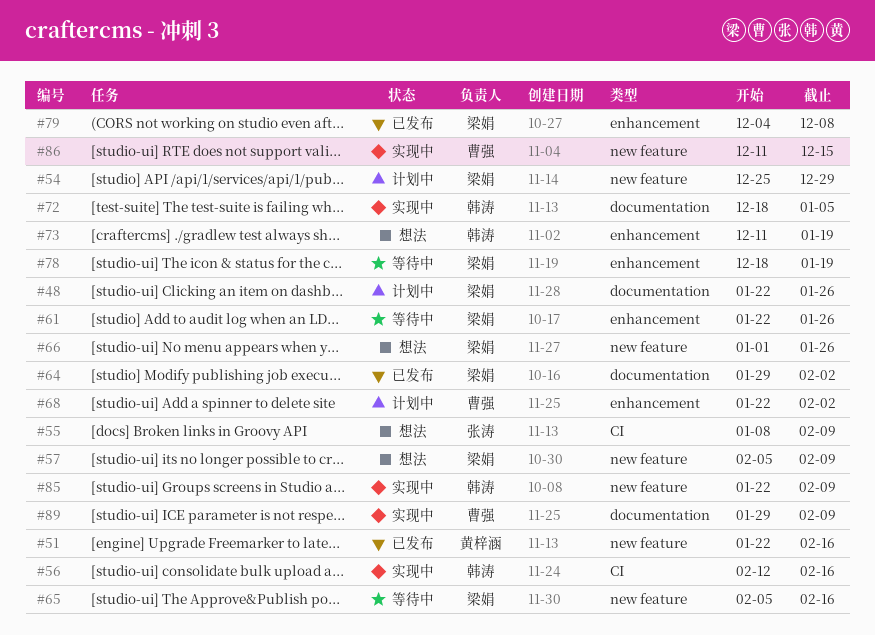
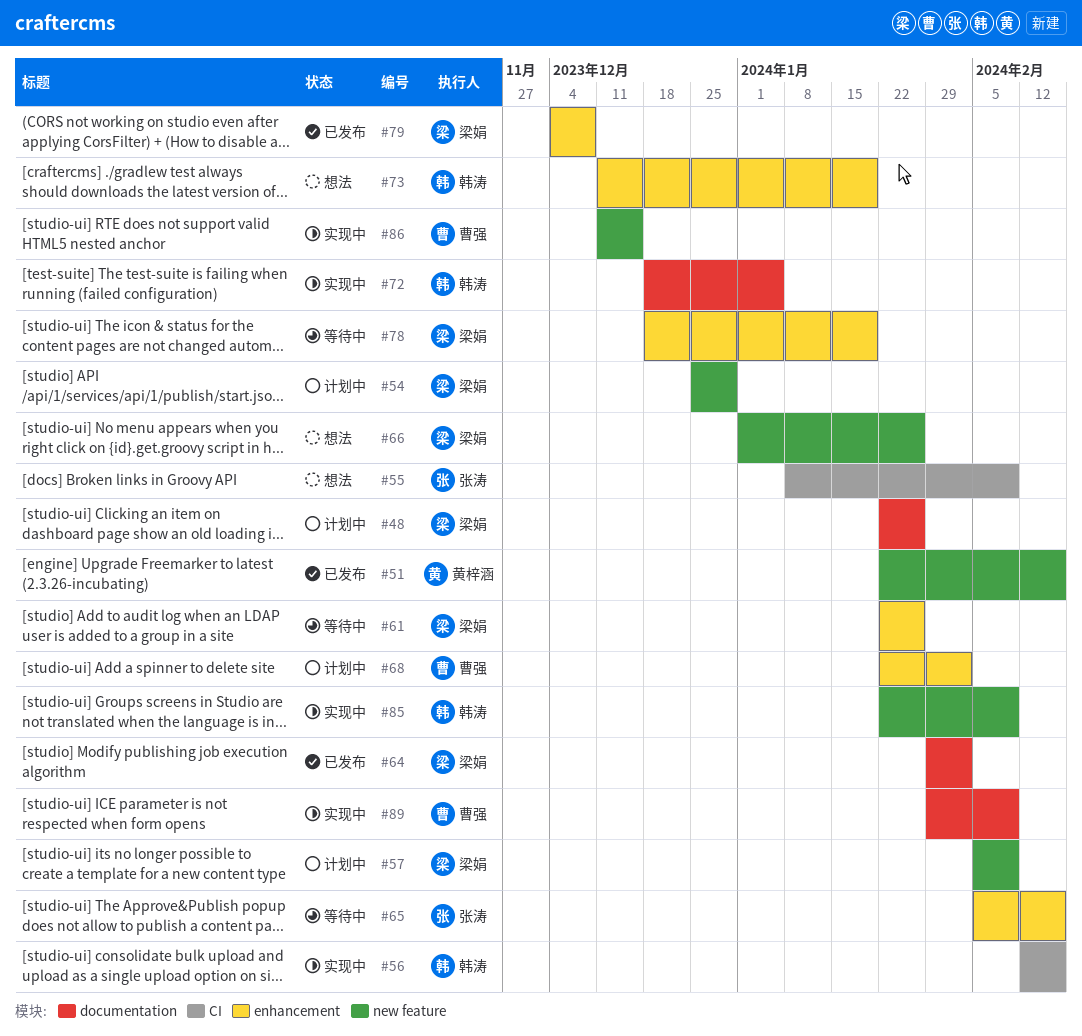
#57, status: 想法 -> 计划中
#65, owner: 梁娟 -> 张涛
#65, label: new feature -> enhancement

